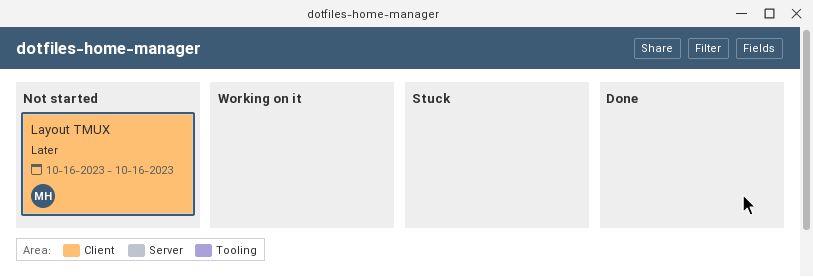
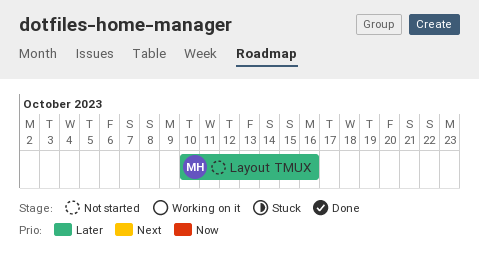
Layout TMUX, start: Oct 16 -> Oct 10

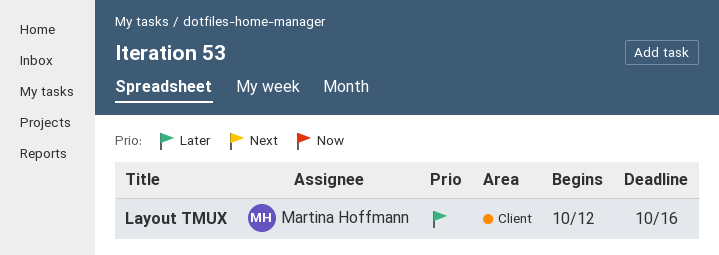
Layout TMUX, start: Oct 10 -> Oct 12

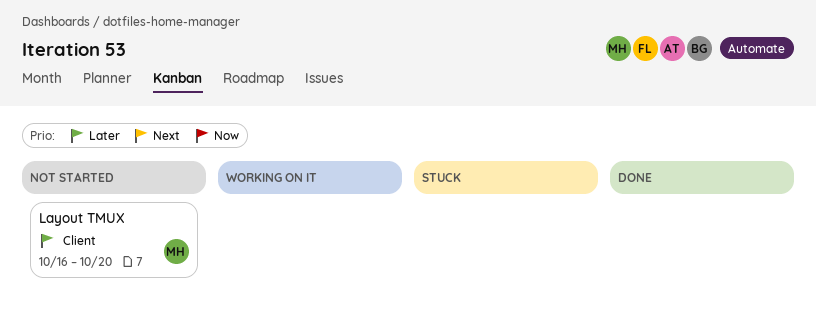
Layout TMUX, start: Oct 12 -> Oct 16
Layout TMUX, due: Oct 16 -> Oct 20

